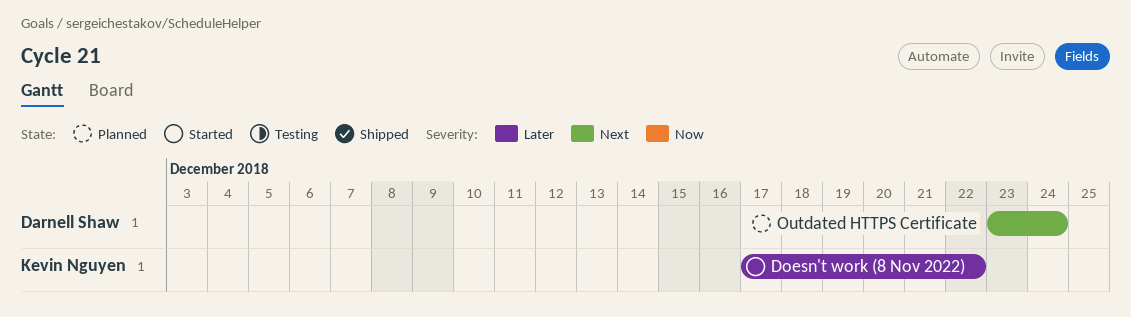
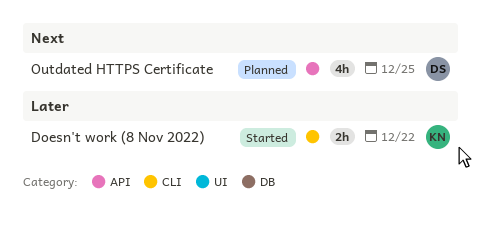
Outdated HTTPS Certificate, due: Dec 24 -> Dec 25

